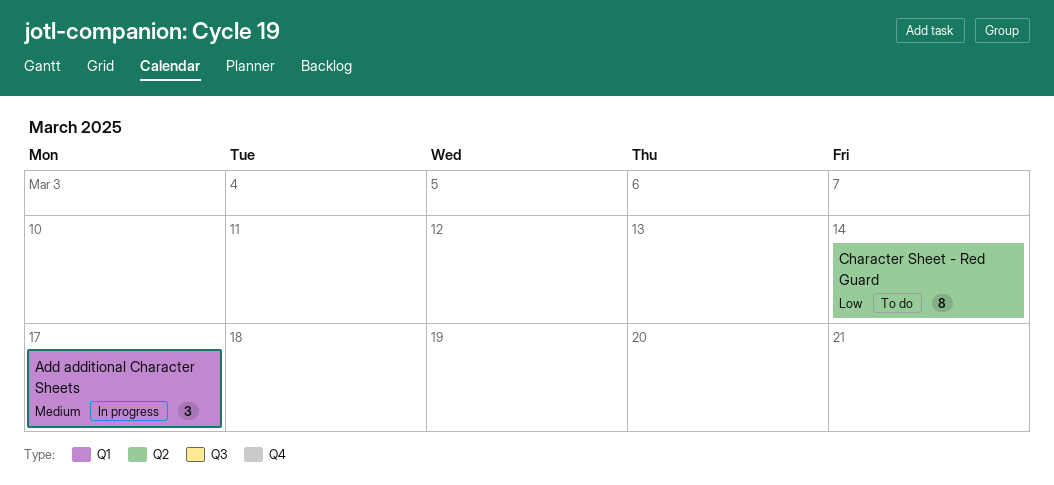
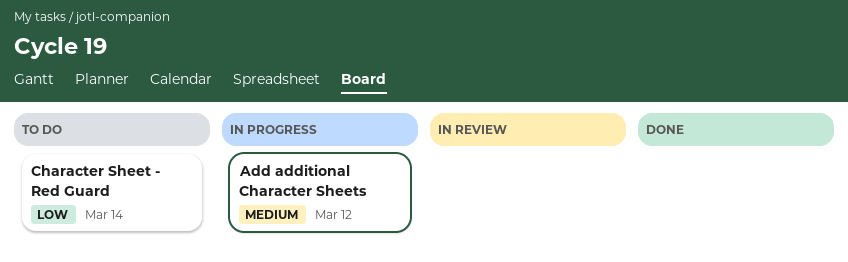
Add additional Character Sheets, due: Mar 17 -> Mar 12

